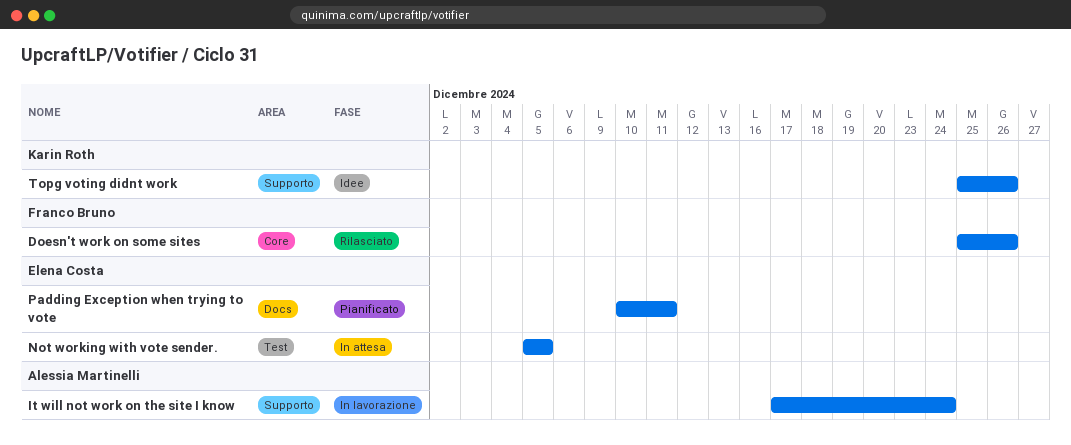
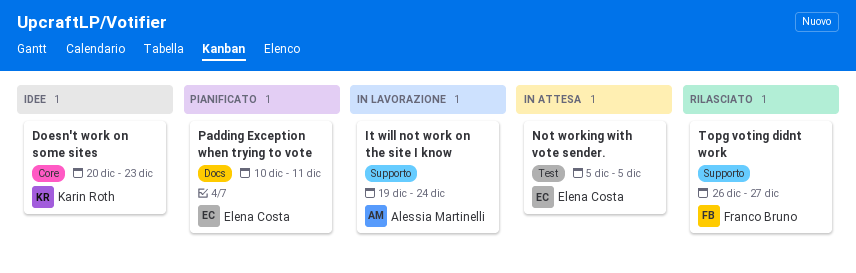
Doesn't work on some sites, status: Rilasciato -> Idee
Doesn't work on some sites, owner: Franco Bruno -> Karin Roth
Doesn't work on some sites, start: Dec 25 -> Dec 20
Doesn't work on some sites, due: Dec 26 -> Dec 23
It will not work on the site I know, start: Dec 17 -> Dec 19
Topg voting didnt work, status: Idee -> Rilasciato
Topg voting didnt work, owner: Karin Roth -> Franco Bruno
Topg voting didnt work, start: Dec 25 -> Dec 26
Topg voting didnt work, due: Dec 26 -> Dec 27

